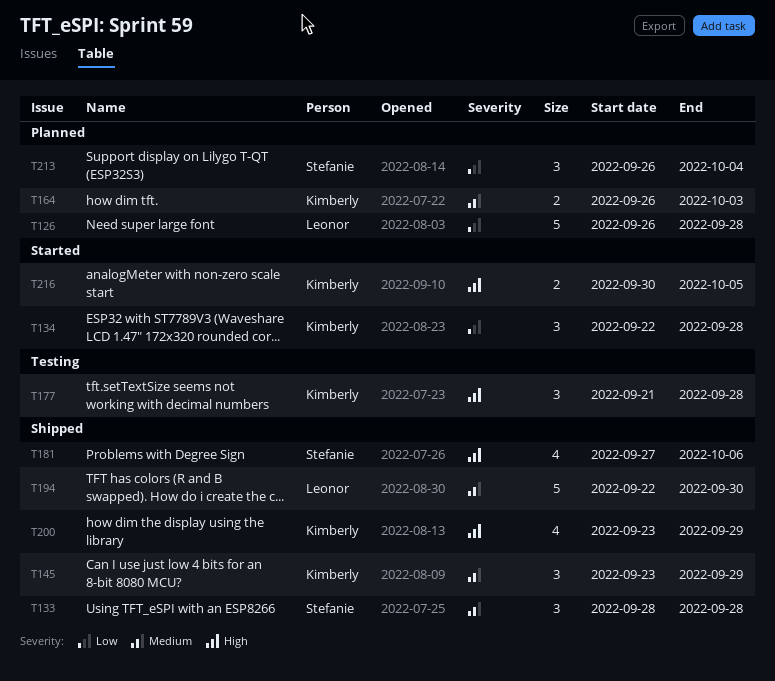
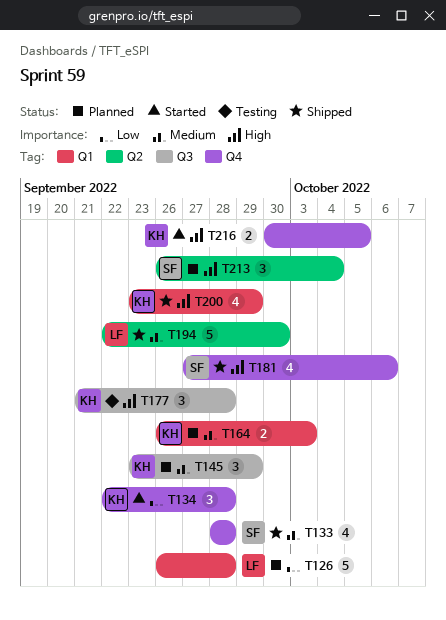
T133, estimate: 3 -> 4
T145, status: Shipped -> Planned
T213, priority: Low -> High

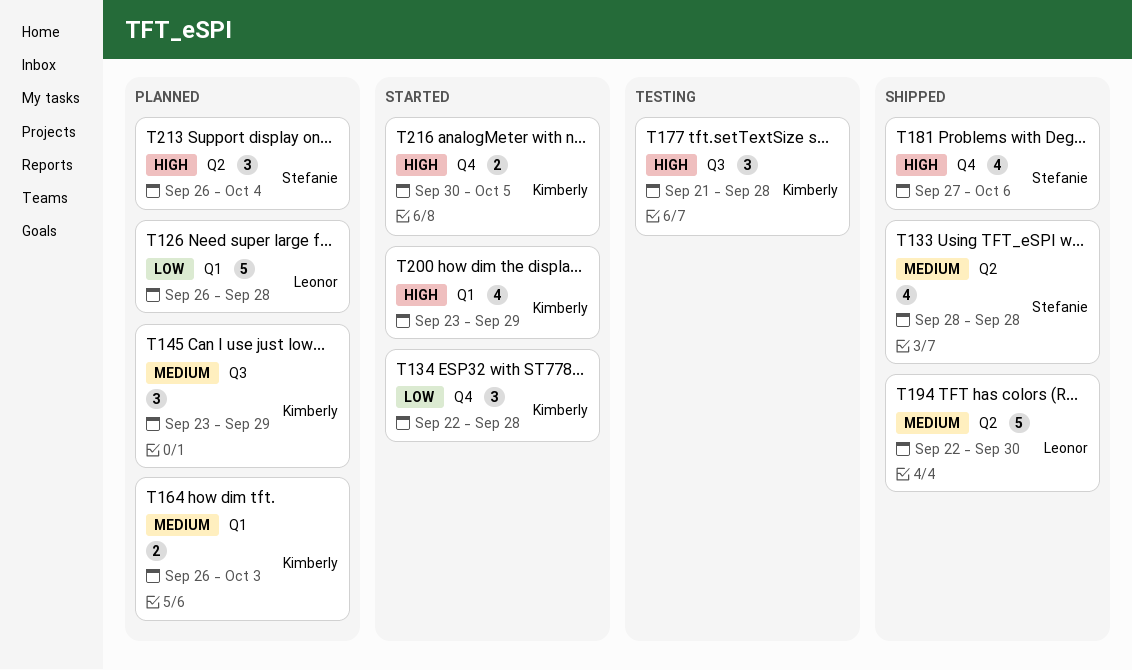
T133, label: Q4 -> Q2
T200, status: Shipped -> Started

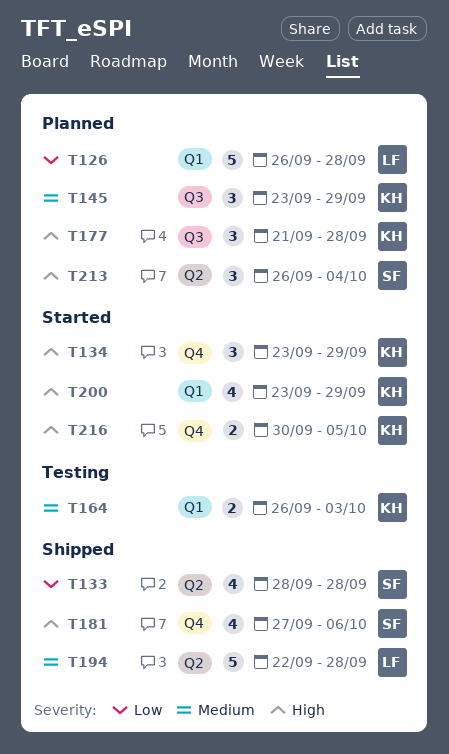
T133, priority: Medium -> Low
T134, priority: Low -> High
T134, start: Sep 22 -> Sep 23
T134, due: Sep 28 -> Sep 29
T164, status: Planned -> Testing
T177, status: Testing -> Planned
T194, due: Sep 30 -> Sep 28

